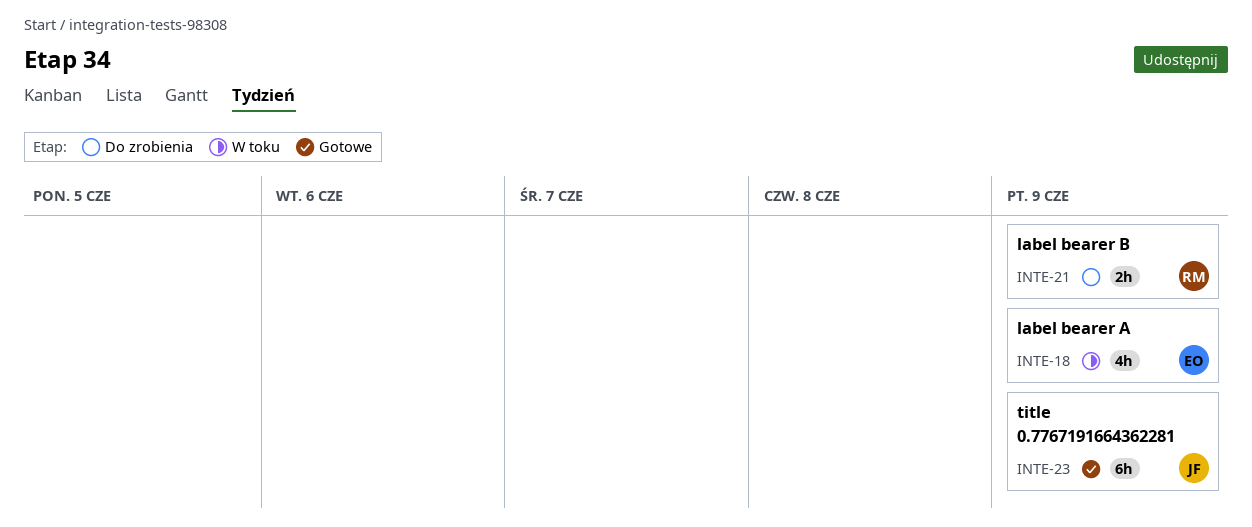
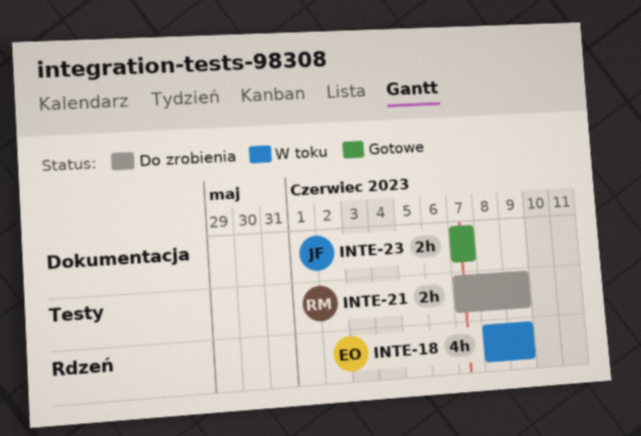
INTE-23, estimate: 6h -> 2h
INTE-23, due: Jun 9 -> Jun 7

